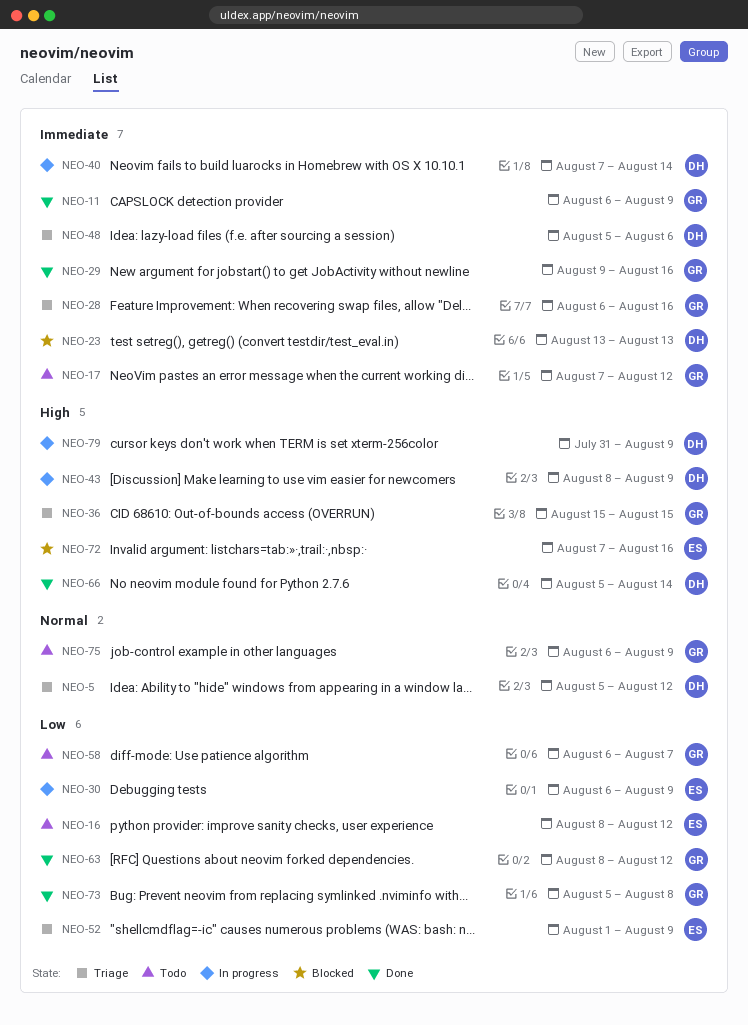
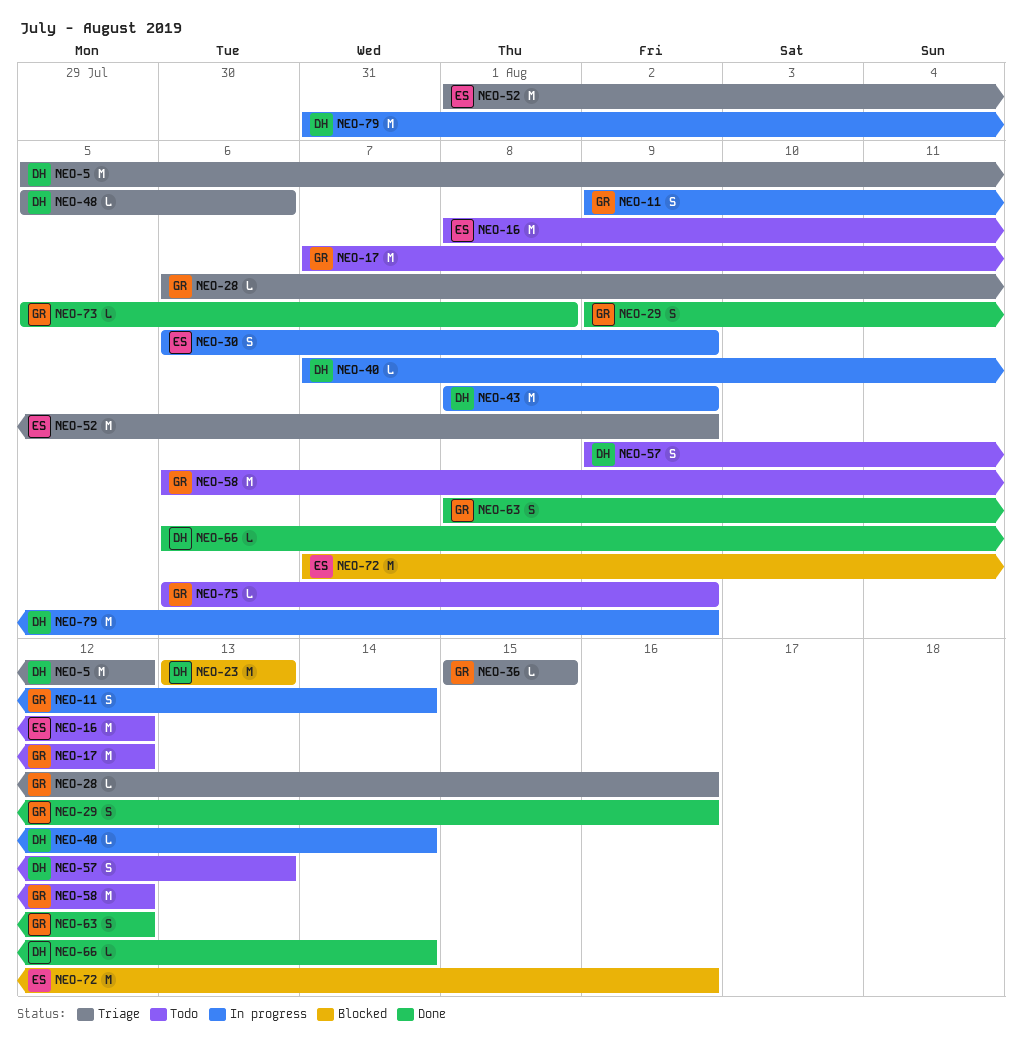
NEO-11, status: Done -> In progress
NEO-11, start: Aug 6 -> Aug 9
NEO-11, due: Aug 9 -> Aug 14
NEO-57: none -> present
NEO-58, due: Aug 7 -> Aug 12
NEO-66, start: Aug 5 -> Aug 6

